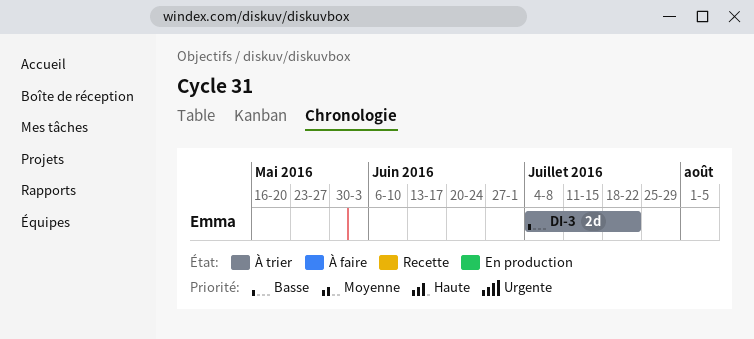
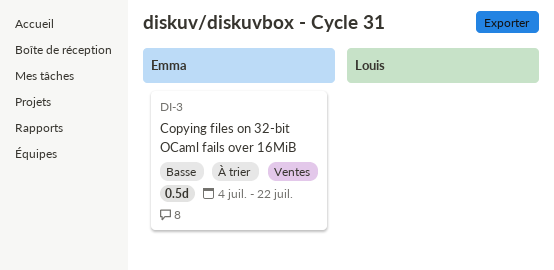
DI-3, estimate: 2d -> 0.5d

